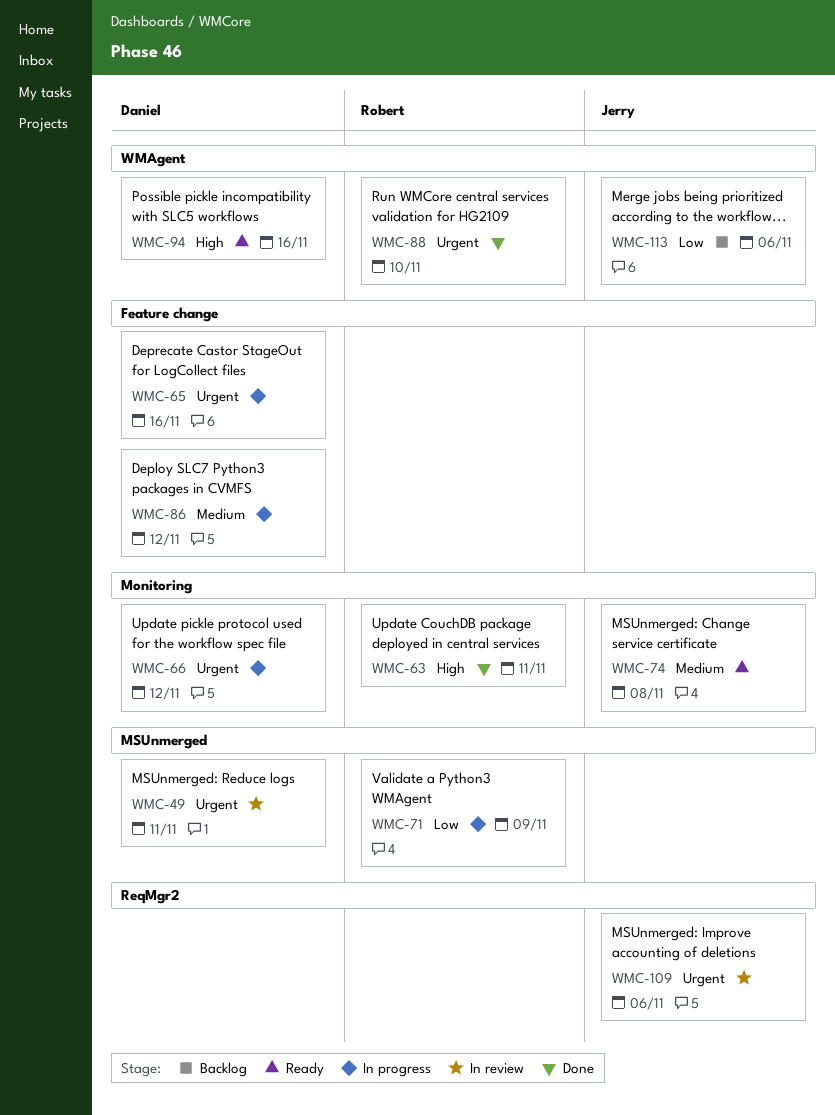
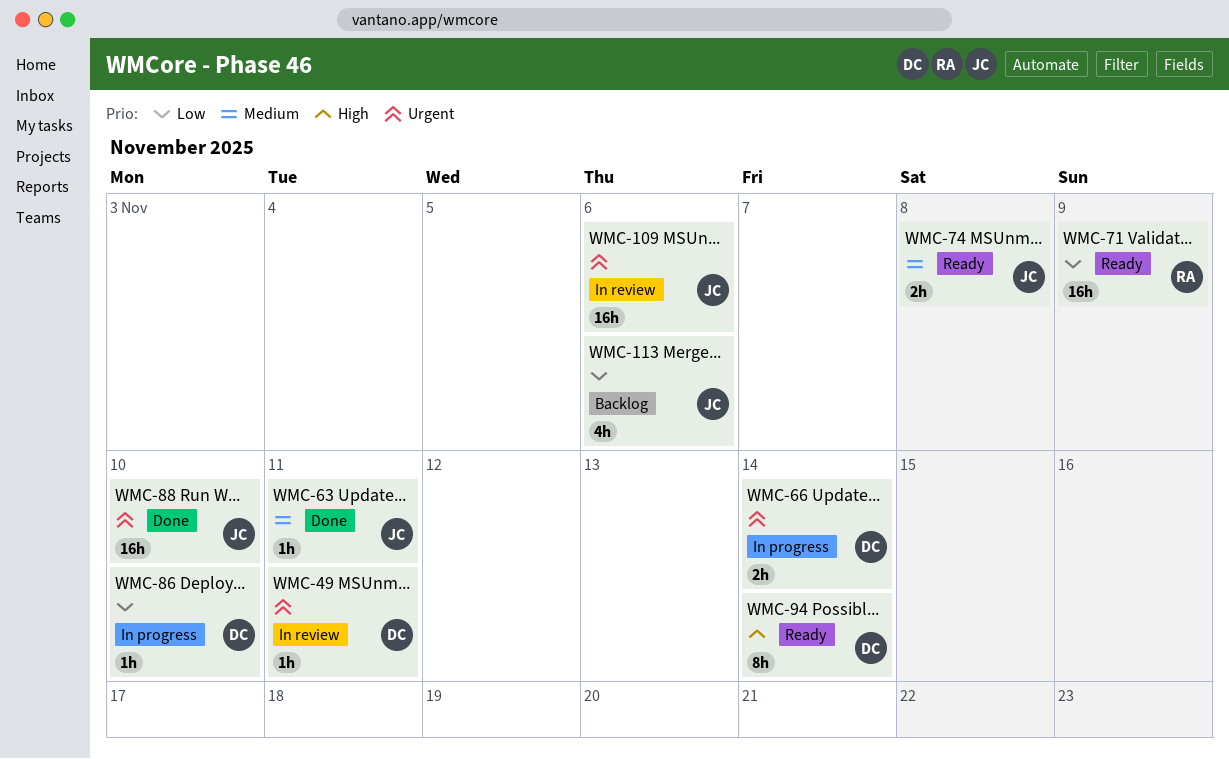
WMC-63, owner: Robert -> Jerry
WMC-63, priority: High -> Medium
WMC-65: present -> none
WMC-66, due: Nov 12 -> Nov 14
WMC-71, status: In progress -> Ready
WMC-86, priority: Medium -> Low
WMC-86, due: Nov 12 -> Nov 10
WMC-88, owner: Robert -> Jerry
WMC-94, due: Nov 16 -> Nov 14

